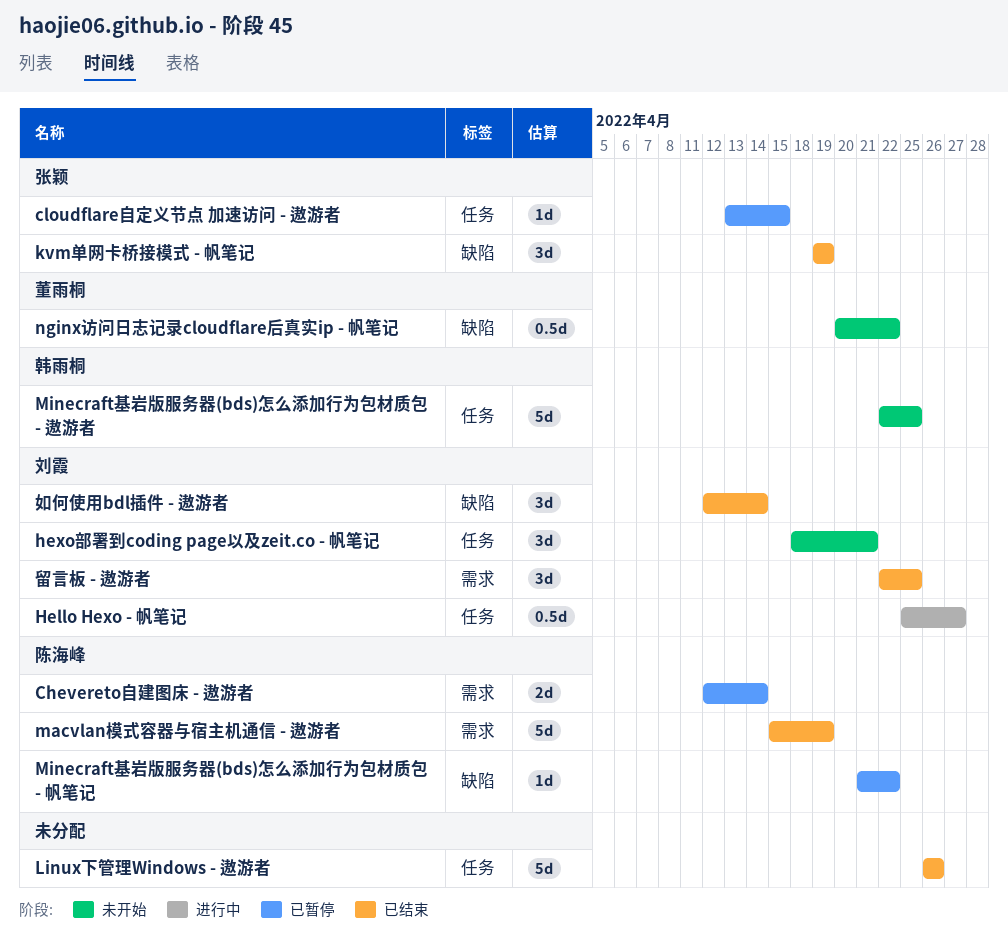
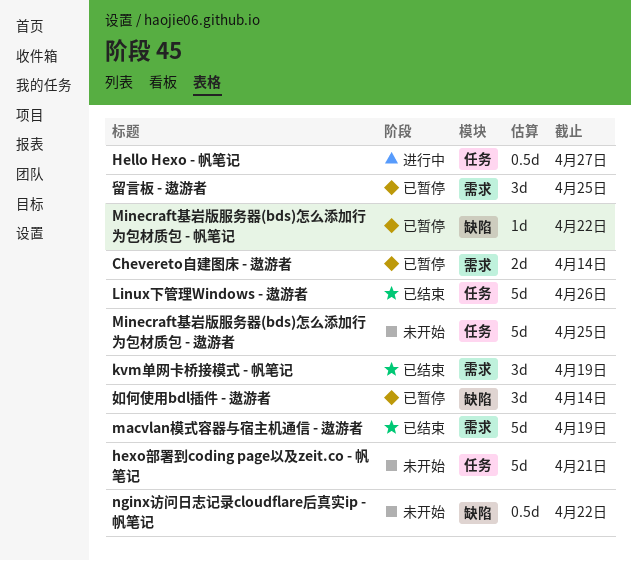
cloudflare自定义节点 加速访问 - 遨游者: present -> none
hexo部署到coding page以及zeit.co - 帆笔记, estimate: 3d -> 5d
kvm单网卡桥接模式 - 帆笔记, label: 缺陷 -> 需求
如何使用bdl插件 - 遨游者, status: 已结束 -> 已暂停
留言板 - 遨游者, status: 已结束 -> 已暂停

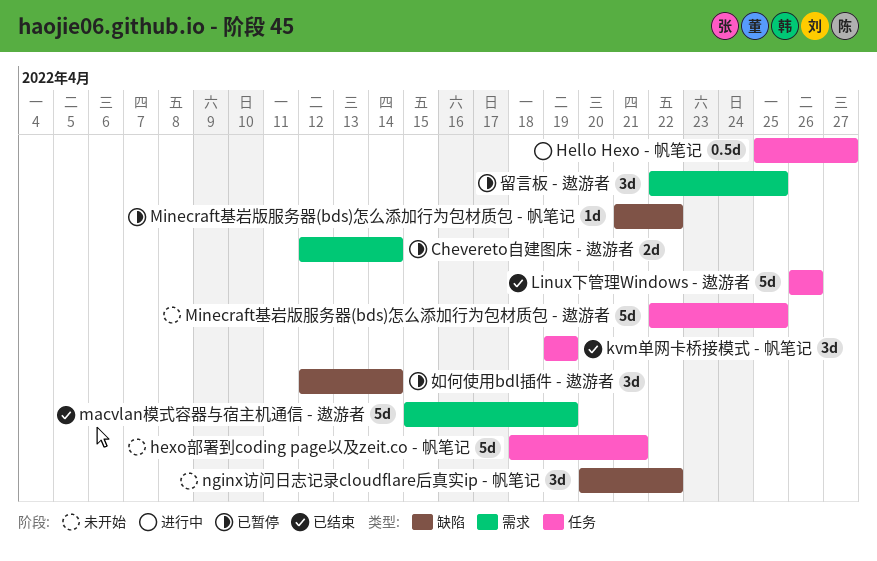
kvm单网卡桥接模式 - 帆笔记, label: 需求 -> 任务
nginx访问日志记录cloudflare后真实ip - 帆笔记, estimate: 0.5d -> 3d

